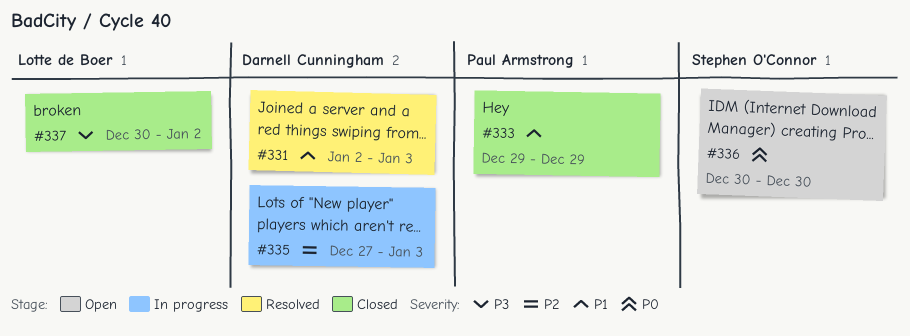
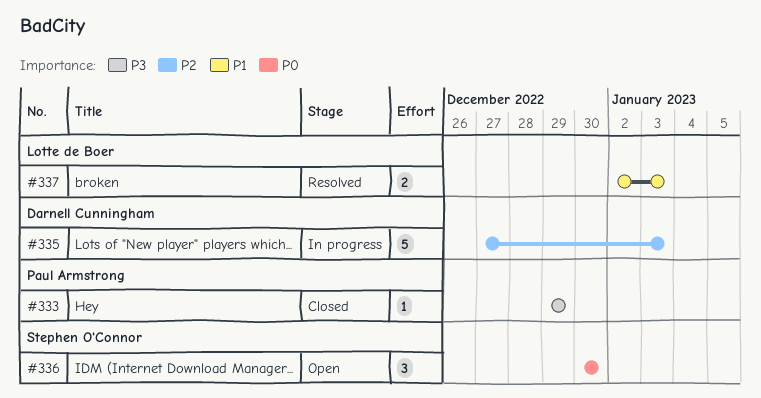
#331: present -> none
#333, priority: P1 -> P3
#337, status: Closed -> Resolved
#337, priority: P3 -> P1
#337, start: Dec 30 -> Jan 2
#337, due: Jan 2 -> Jan 3

